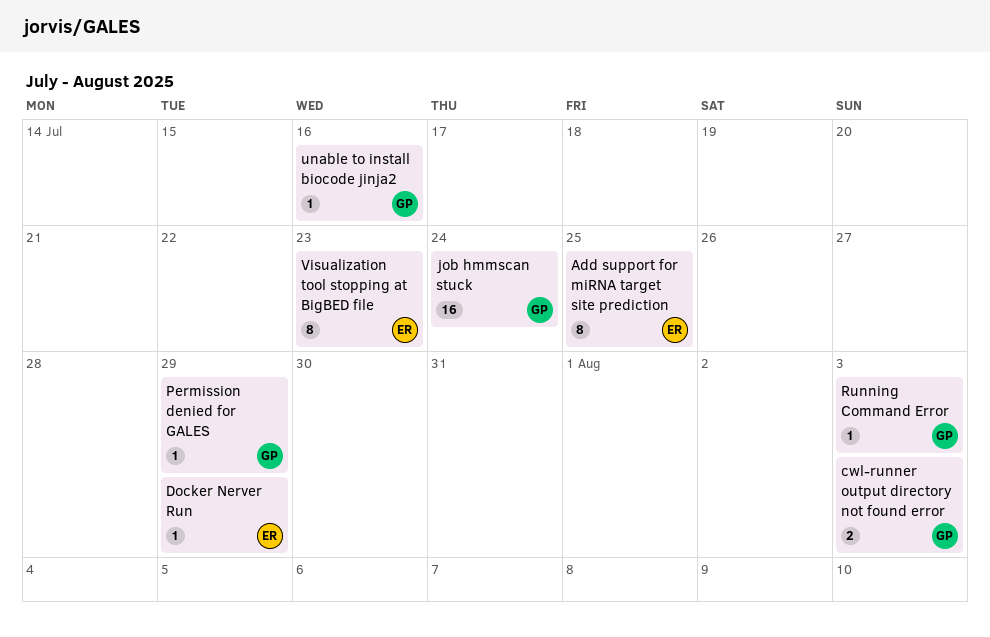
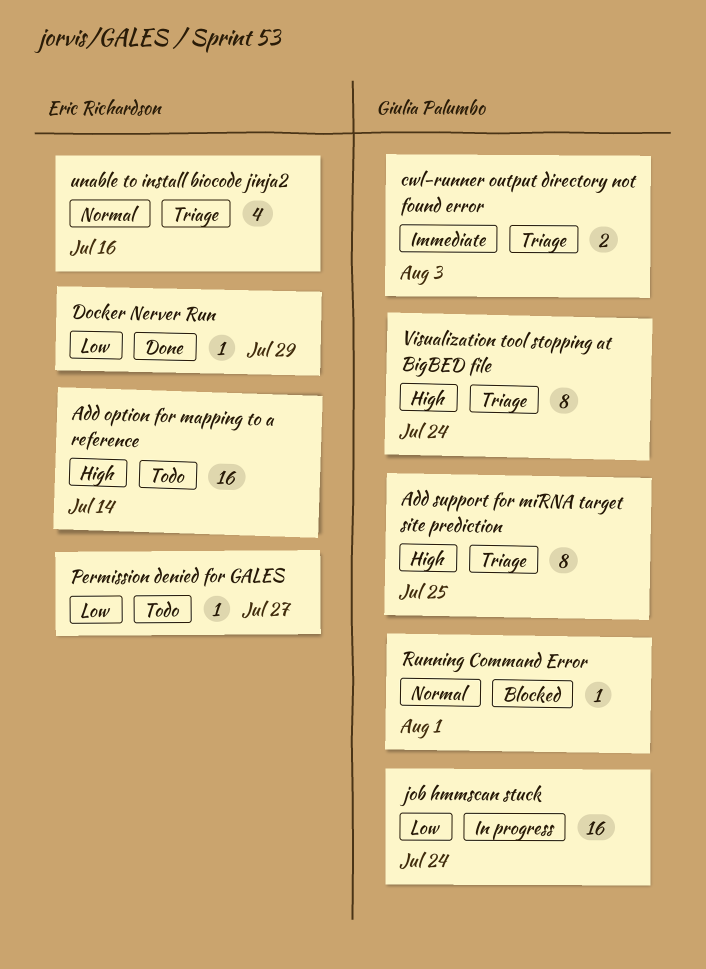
Add option for mapping to a reference: none -> present
Add support for miRNA target site prediction, owner: Eric Richardson -> Giulia Palumbo
Permission denied for GALES, owner: Giulia Palumbo -> Eric Richardson
Permission denied for GALES, due: Jul 29 -> Jul 27
Running Command Error, due: Aug 3 -> Aug 1
unable to install biocode jinja2, owner: Giulia Palumbo -> Eric Richardson
unable to install biocode jinja2, estimate: 1 -> 4
Visualization tool stopping at BigBED file, owner: Eric Richardson -> Giulia Palumbo
Visualization tool stopping at BigBED file, due: Jul 23 -> Jul 24

